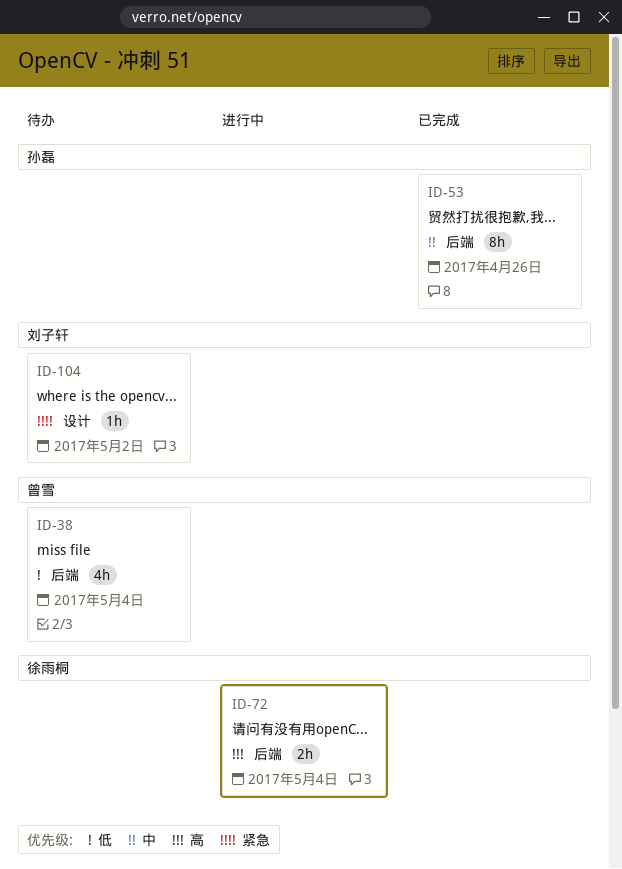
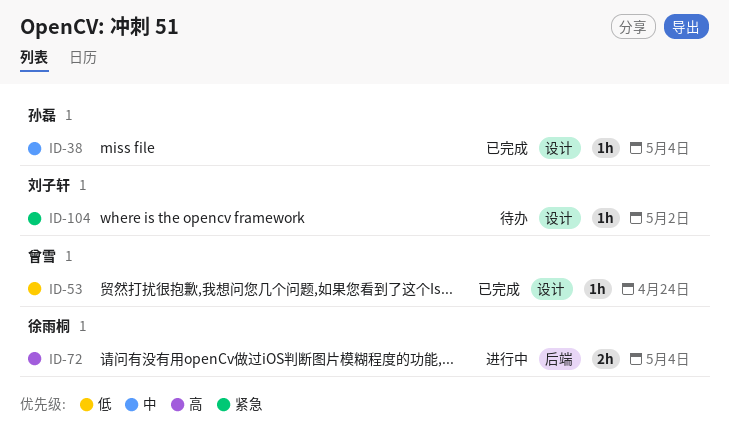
ID-38, status: 待办 -> 已完成
ID-38, owner: 曾雪 -> 孙磊
ID-38, priority: 低 -> 中
ID-38, label: 后端 -> 设计
ID-38, estimate: 4h -> 1h
ID-53, owner: 孙磊 -> 曾雪
ID-53, priority: 中 -> 低
ID-53, label: 后端 -> 设计
ID-53, estimate: 8h -> 1h
ID-53, due: Apr 26 -> Apr 24

